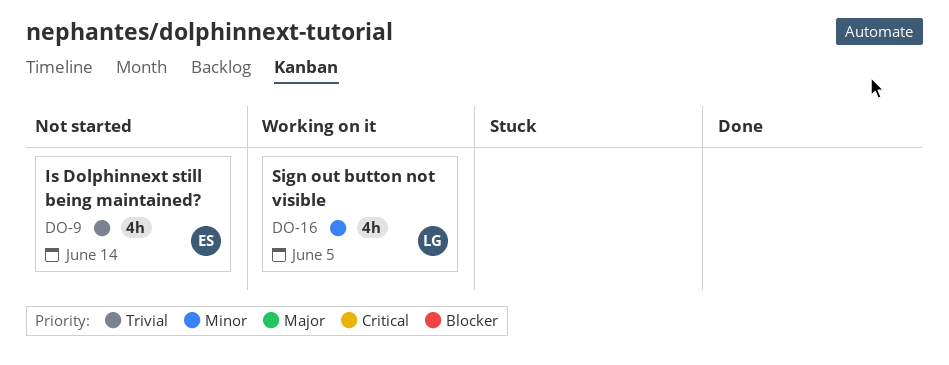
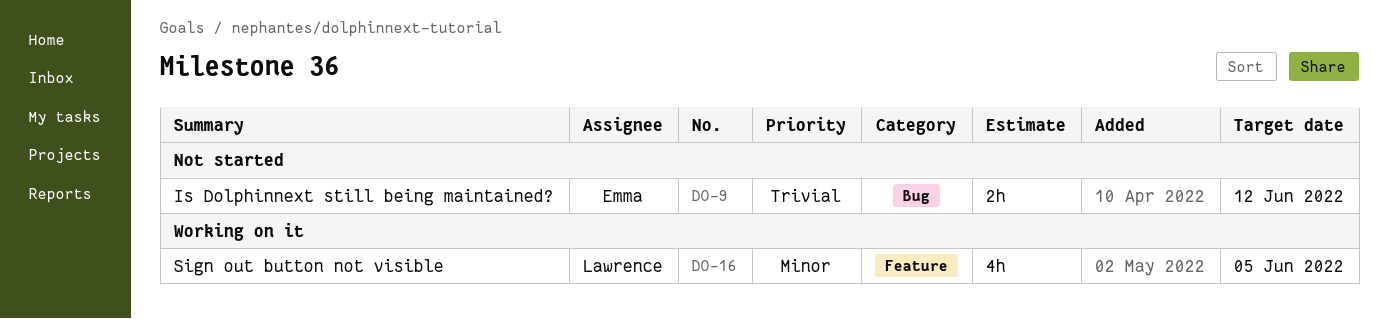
DO-9, estimate: 4h -> 2h
DO-9, due: Jun 14 -> Jun 12

